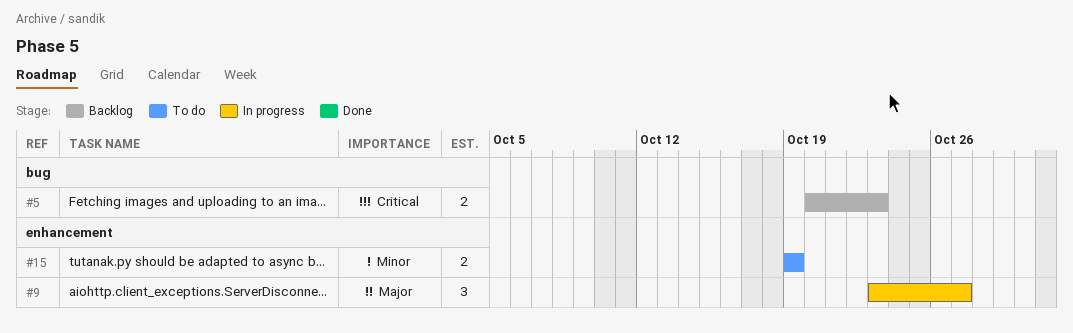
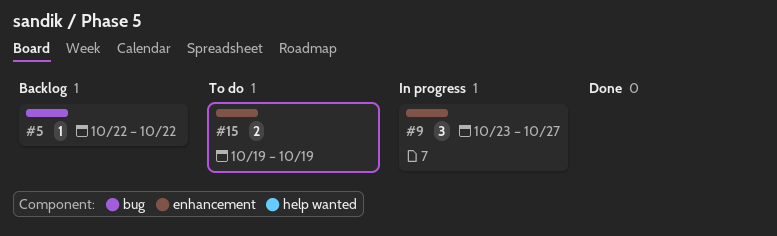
#5, estimate: 2 -> 1
#5, start: Oct 20 -> Oct 22
#5, due: Oct 23 -> Oct 22

